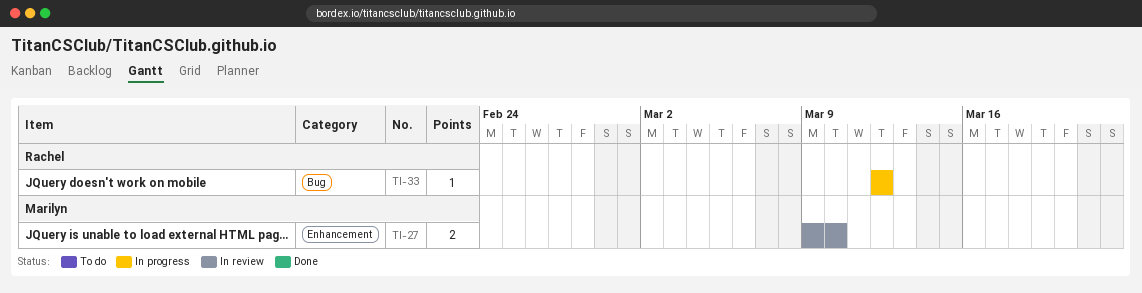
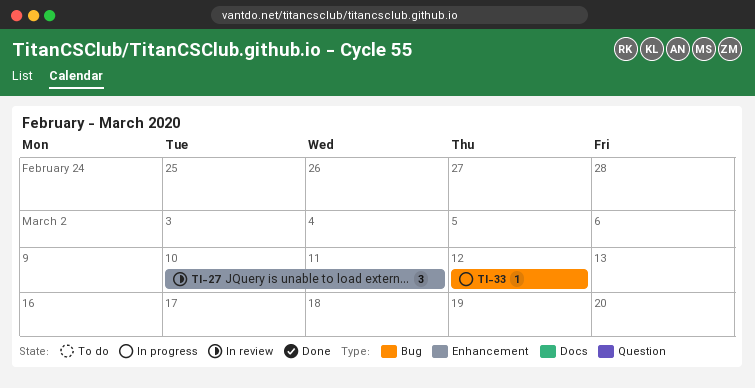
TI-27, estimate: 2 -> 3
TI-27, start: Mar 9 -> Mar 10
TI-27, due: Mar 10 -> Mar 11

